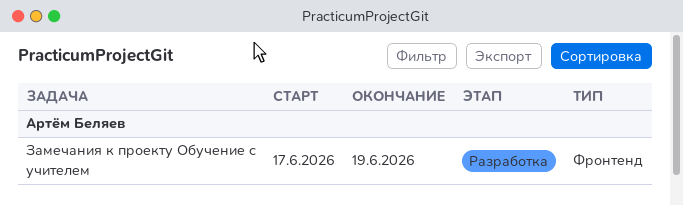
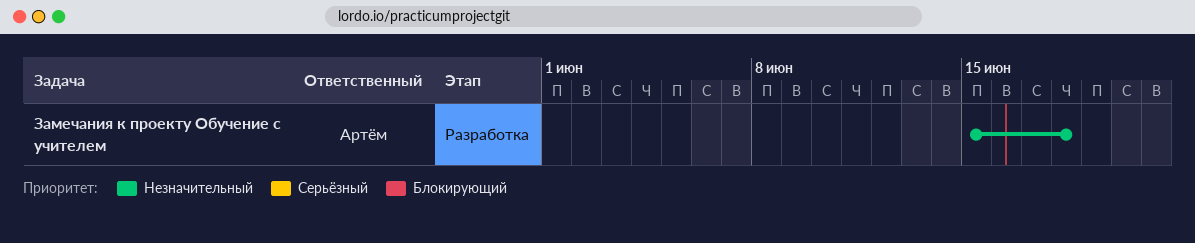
Замечания к проекту Обучение с учителем, start: Jun 17 -> Jun 15
Замечания к проекту Обучение с учителем, due: Jun 19 -> Jun 18

